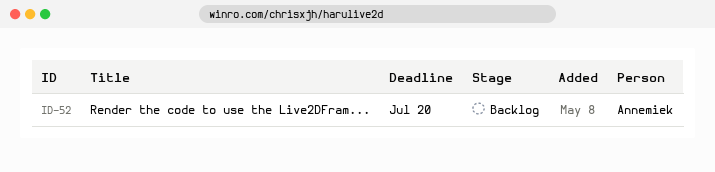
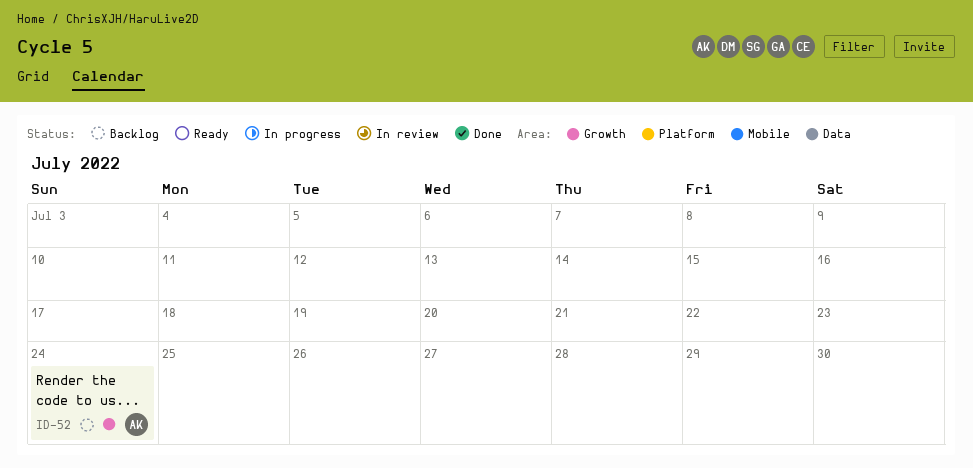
ID-52, due: Jul 20 -> Jul 24

